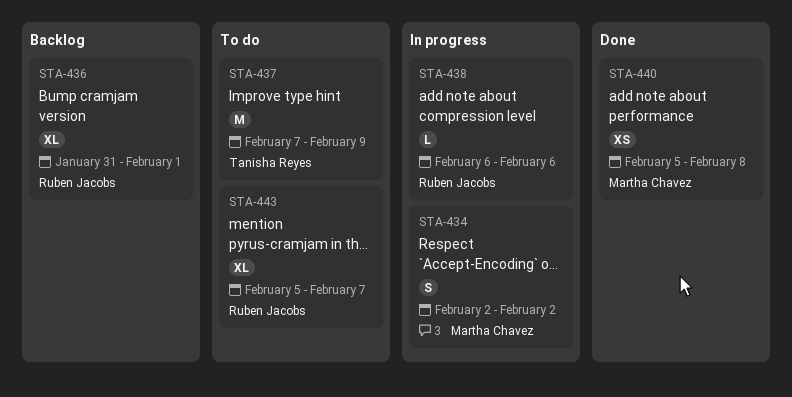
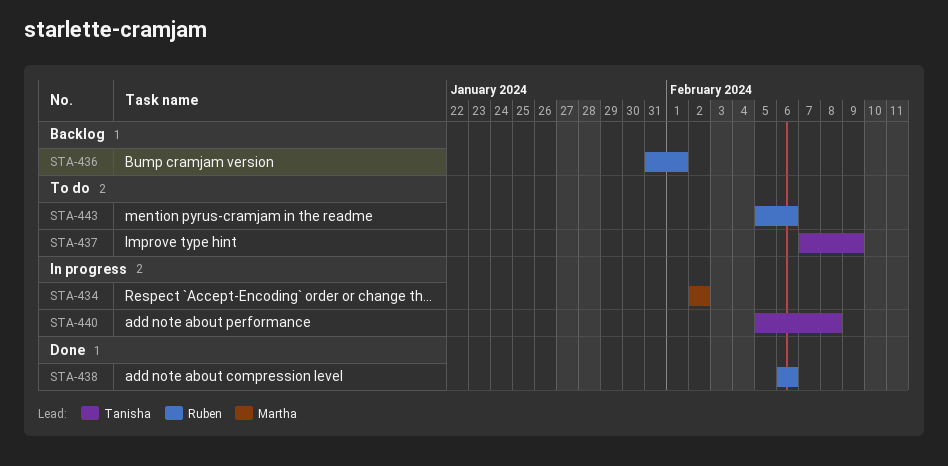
STA-438, status: In progress -> Done
STA-440, status: Done -> In progress
STA-440, owner: Martha Chavez -> Tanisha Reyes
STA-443, due: Feb 7 -> Feb 6

